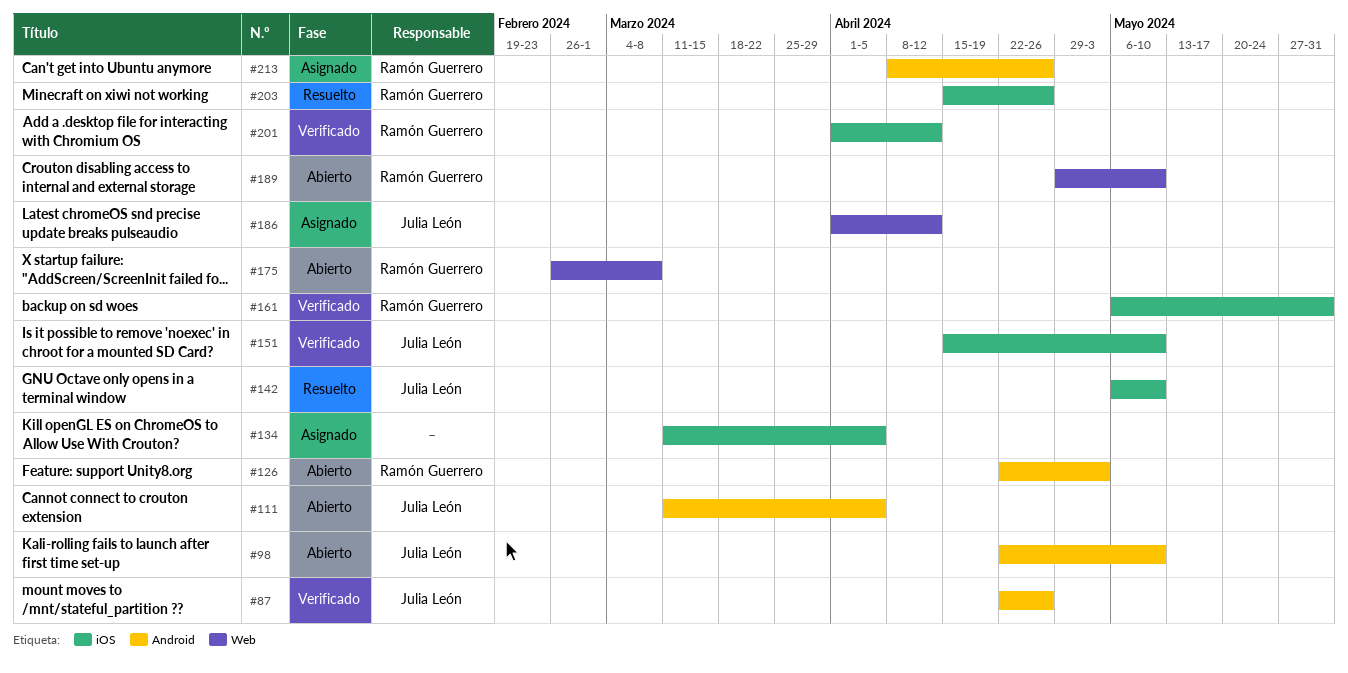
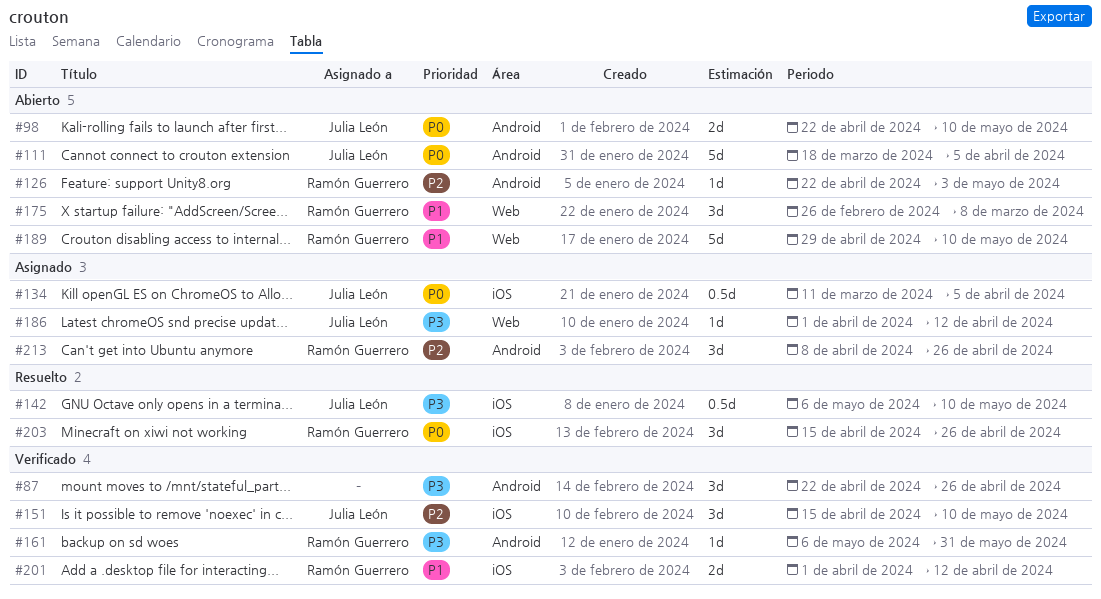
#87, owner: Julia León -> none
#111, start: Mar 11 -> Mar 18
#134, owner: none -> Julia León
#161, label: iOS -> Android

